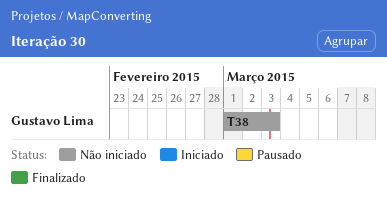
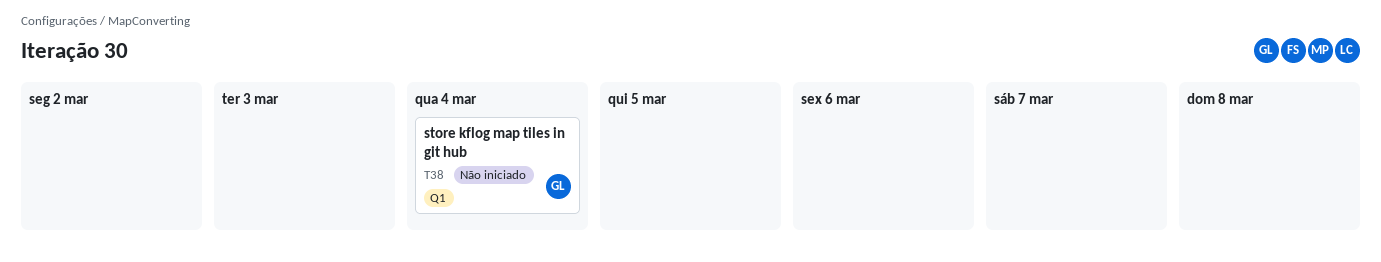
T38, due: Mar 3 -> Mar 4

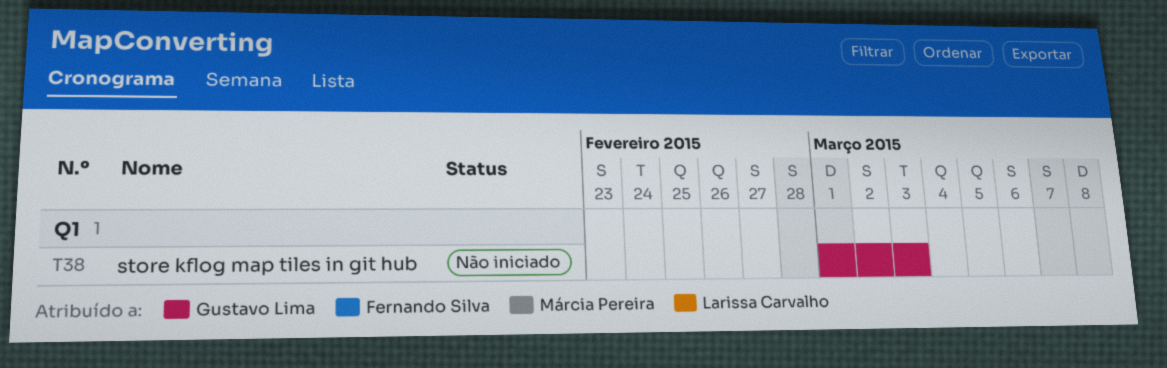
T38, due: Mar 4 -> Mar 3

